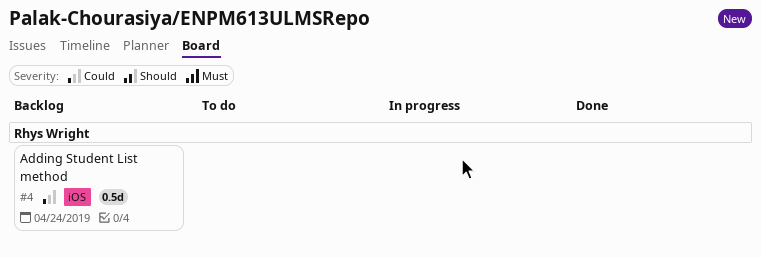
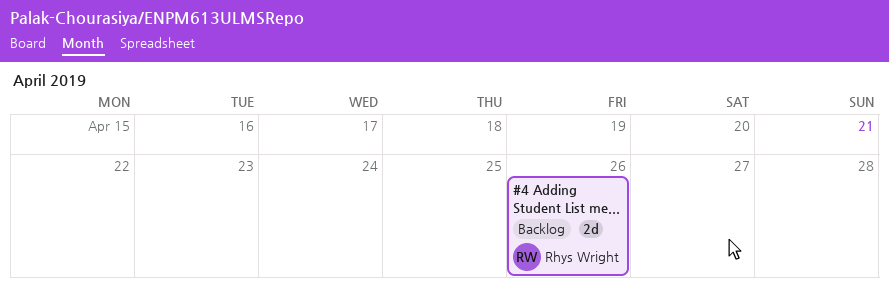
#4, estimate: 0.5d -> 2d
#4, due: Apr 24 -> Apr 26

